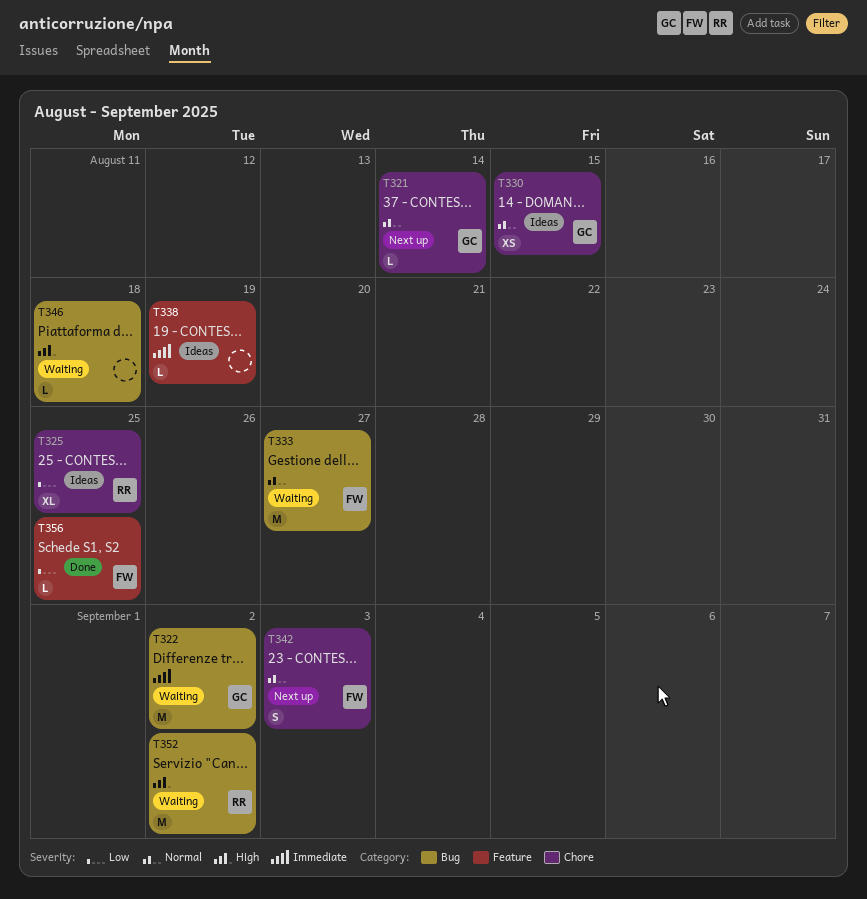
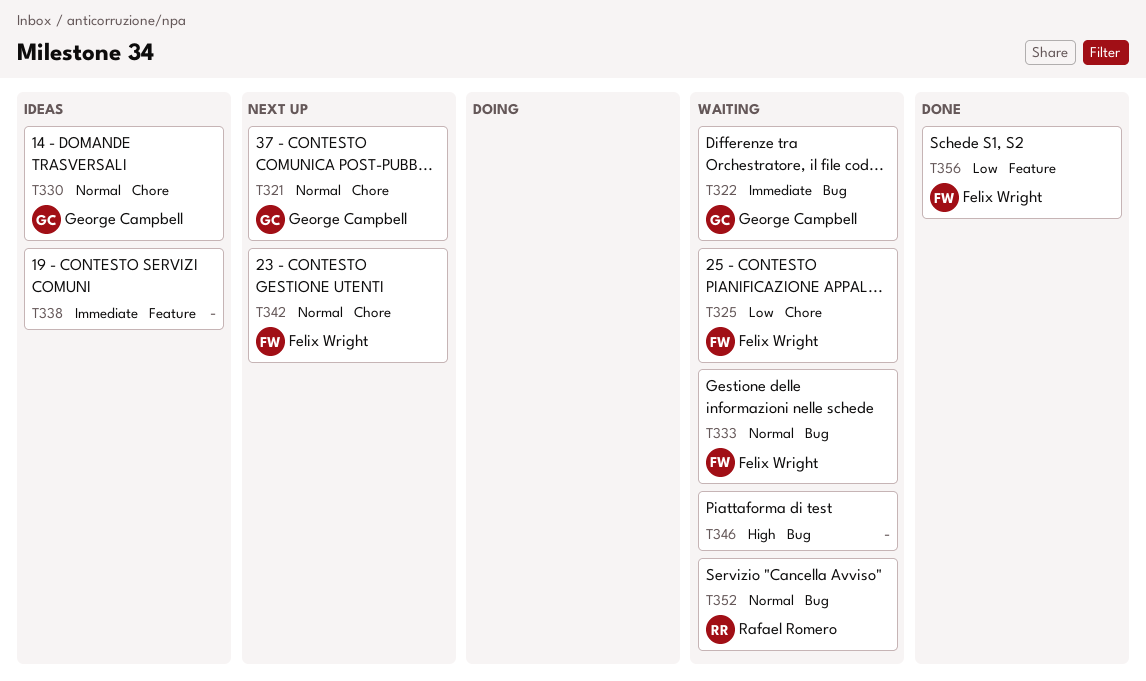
T325, status: Ideas -> Waiting
T325, owner: Rafael Romero -> Felix Wright
T352, priority: High -> Normal

